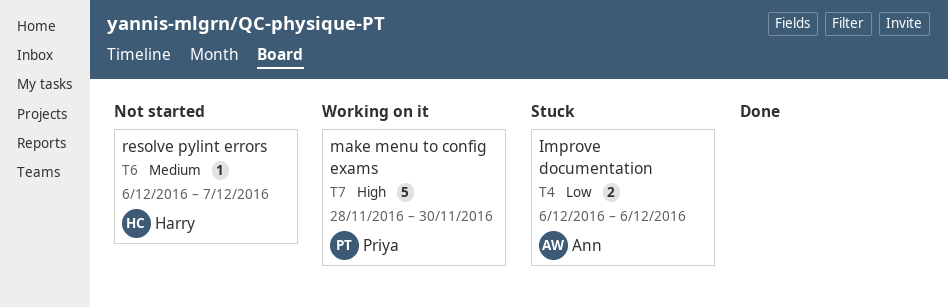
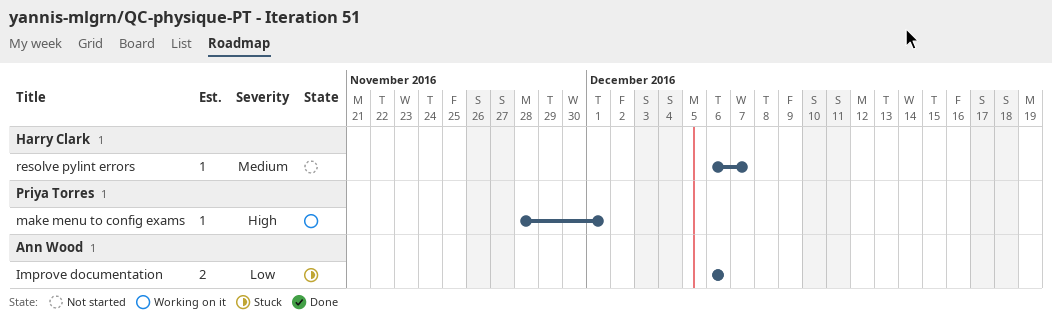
make menu to config exams, estimate: 5 -> 1
make menu to config exams, due: Nov 30 -> Dec 1

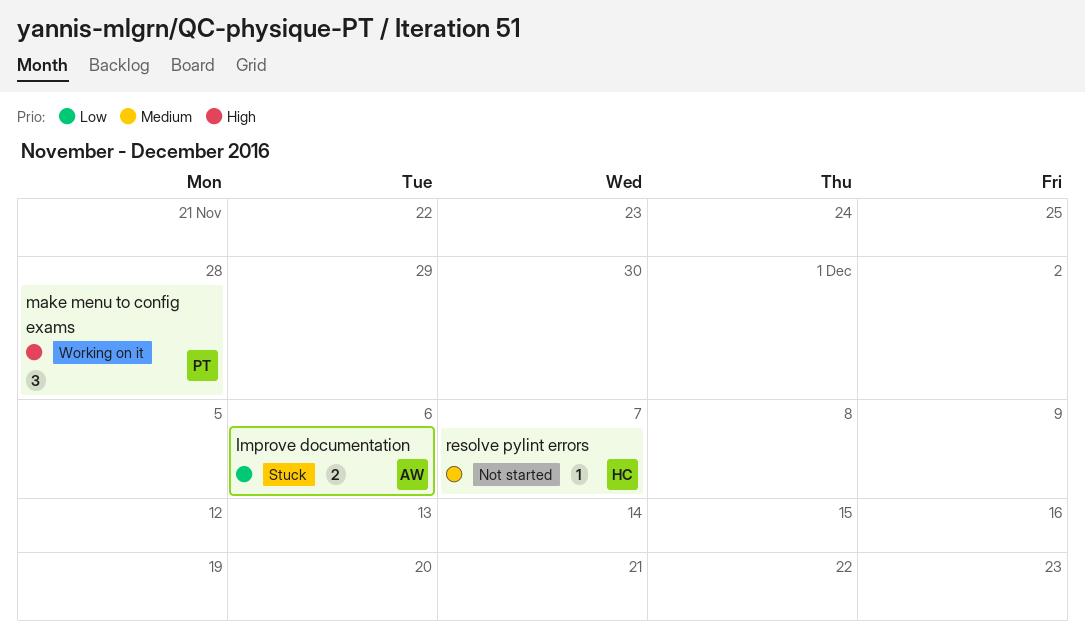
make menu to config exams, estimate: 1 -> 3
make menu to config exams, due: Dec 1 -> Nov 28

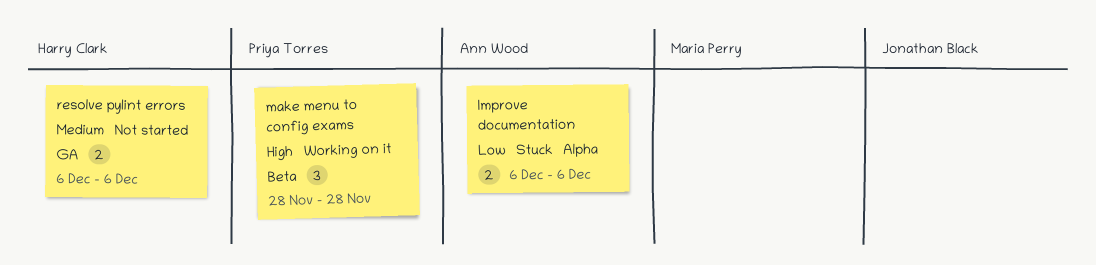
resolve pylint errors, estimate: 1 -> 2
resolve pylint errors, due: Dec 7 -> Dec 6

